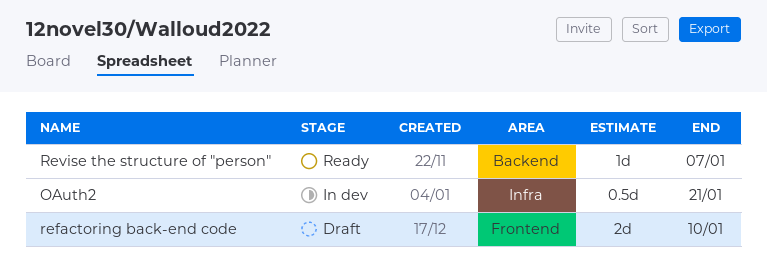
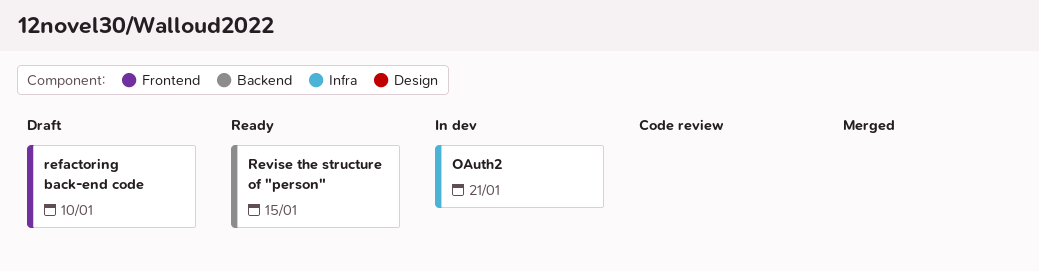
Revise the structure of "person", due: Jan 7 -> Jan 15

